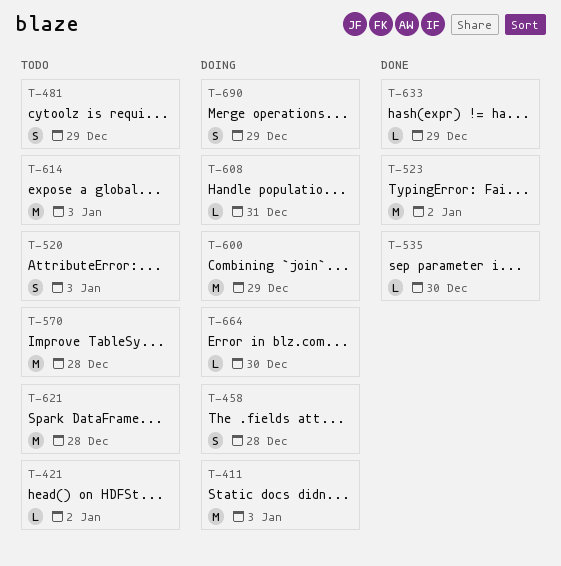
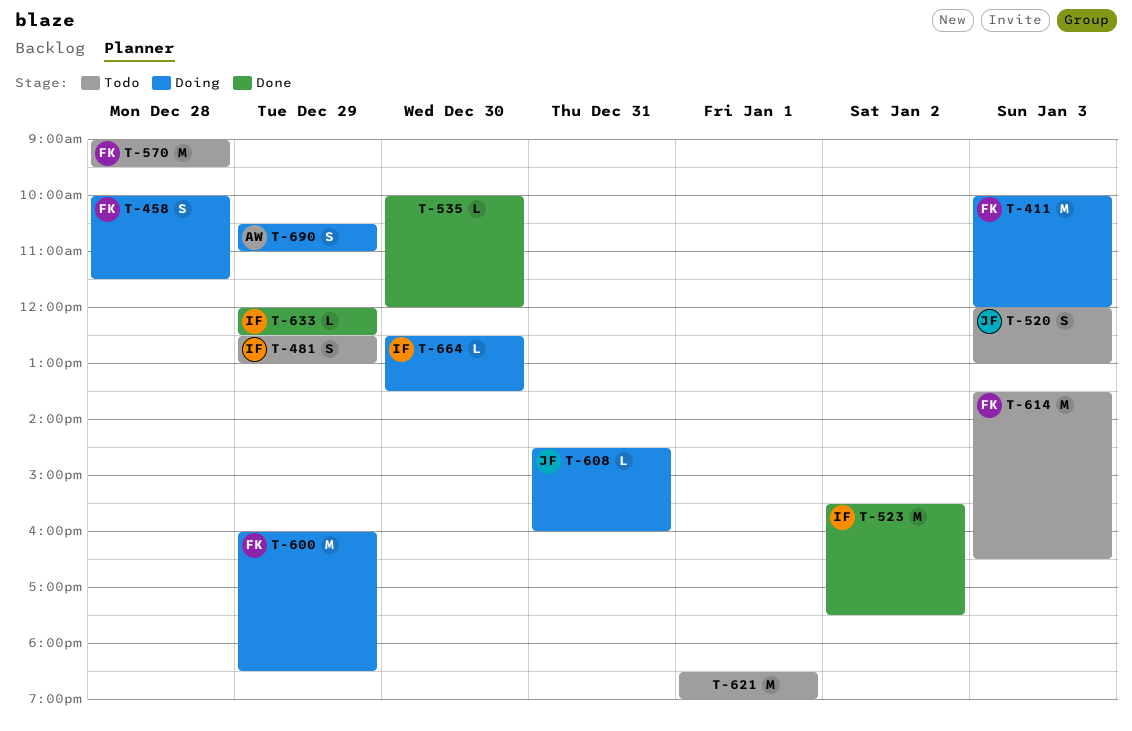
T-421: present -> none
T-621, day: Dec 28 -> Jan 1

